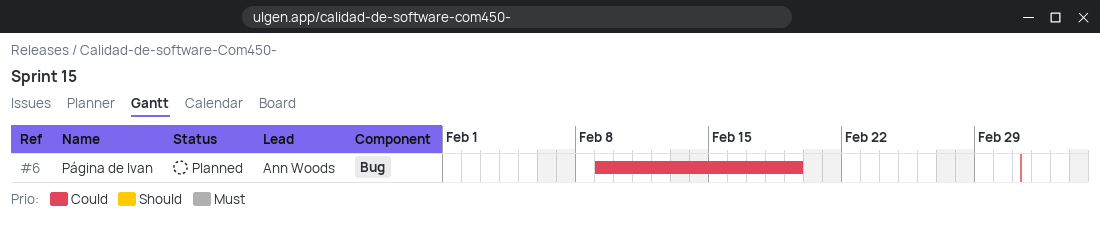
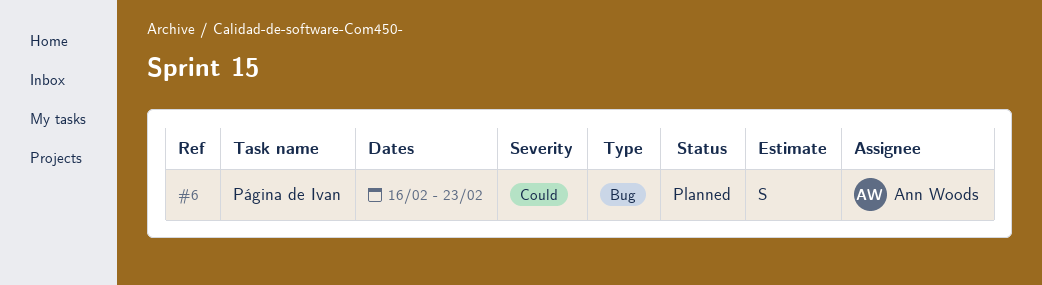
#6, start: Feb 9 -> Feb 16
#6, due: Feb 19 -> Feb 23

